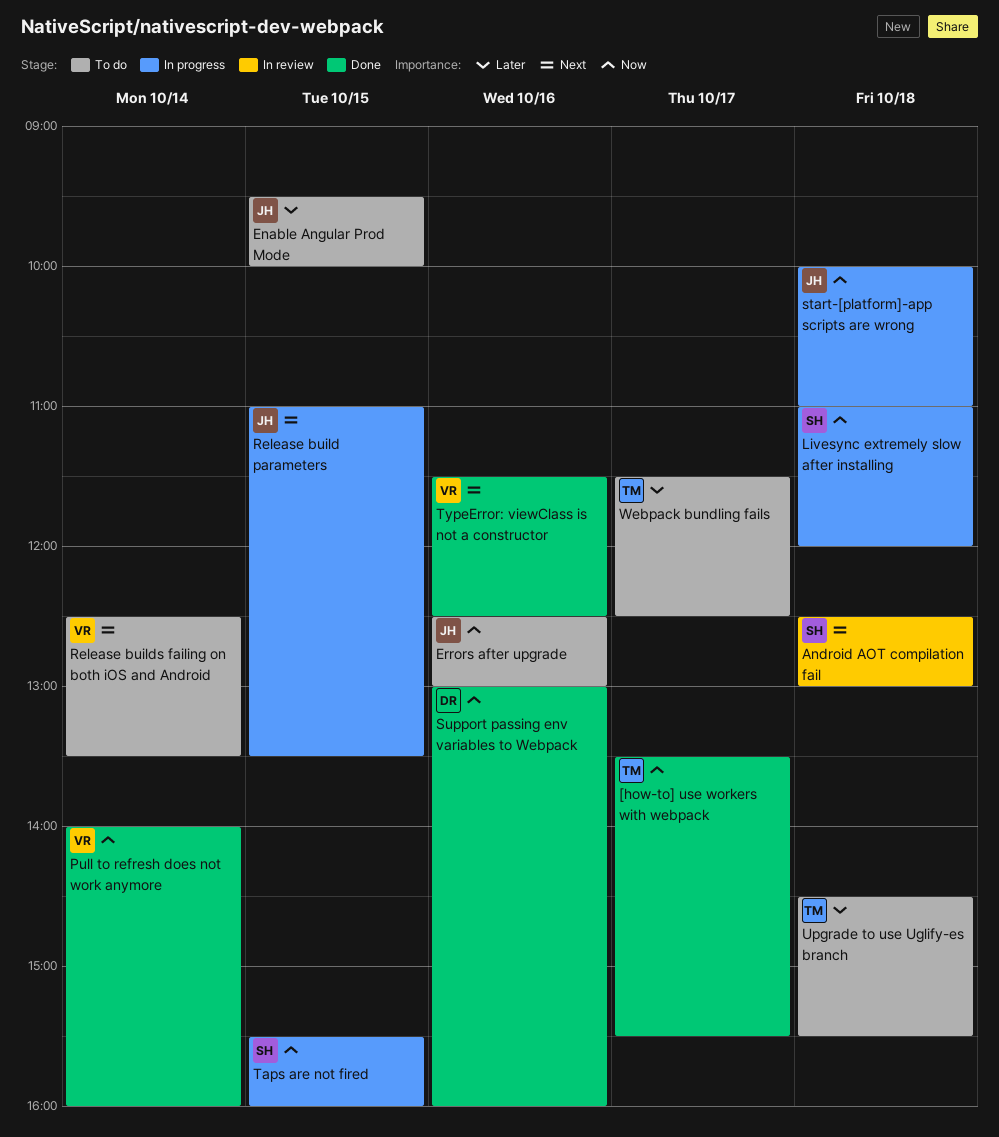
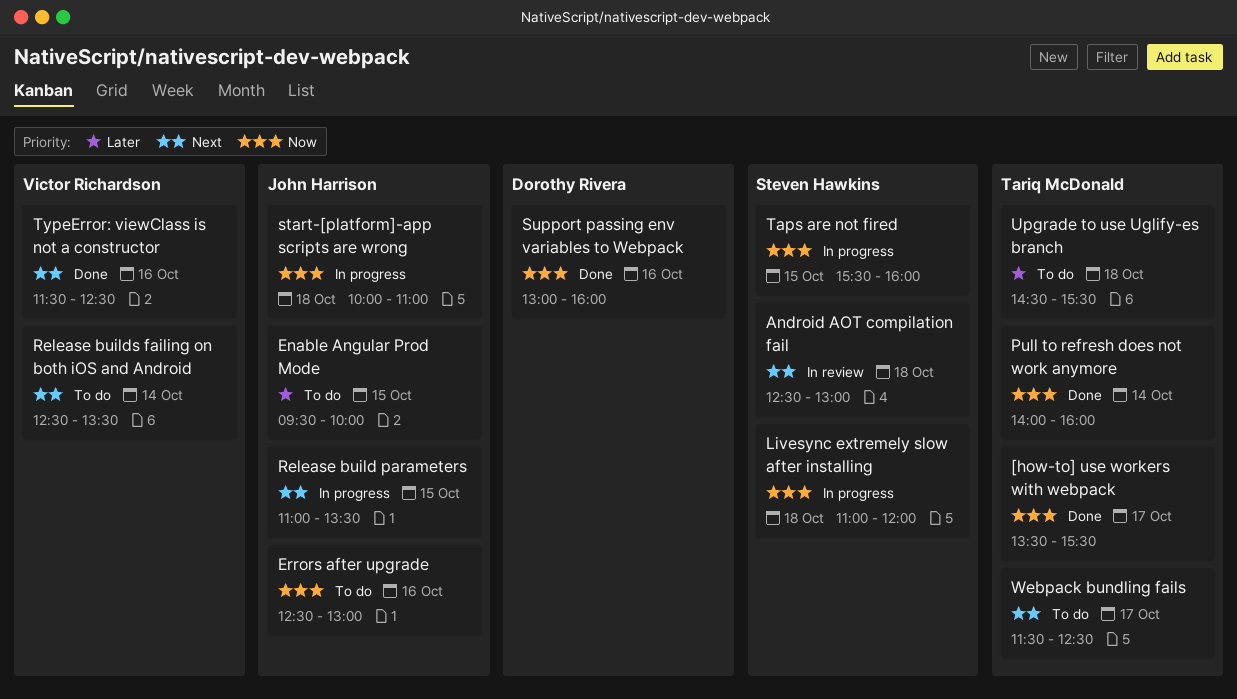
Pull to refresh does not work anymore, owner: Victor Richardson -> Tariq McDonald
Webpack bundling fails, priority: Later -> Next

